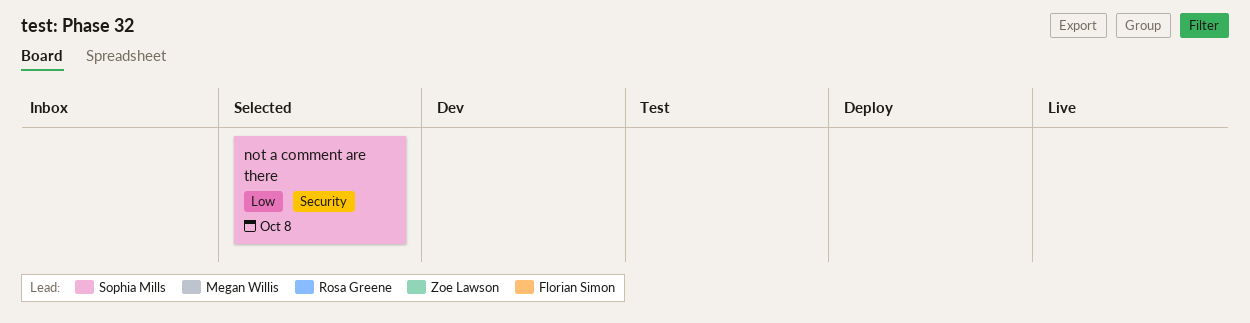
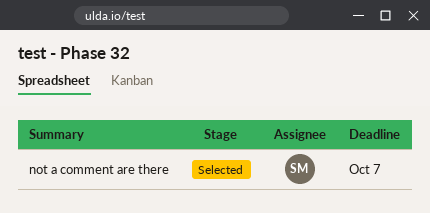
not a comment are there, due: Oct 8 -> Oct 7

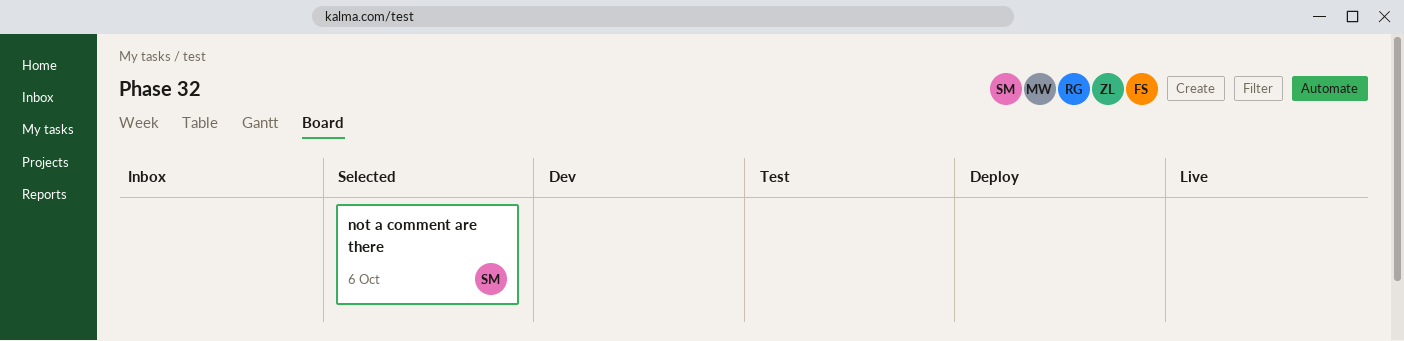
not a comment are there, due: Oct 7 -> Oct 6

